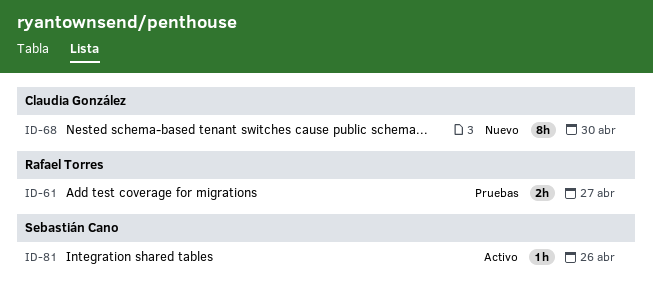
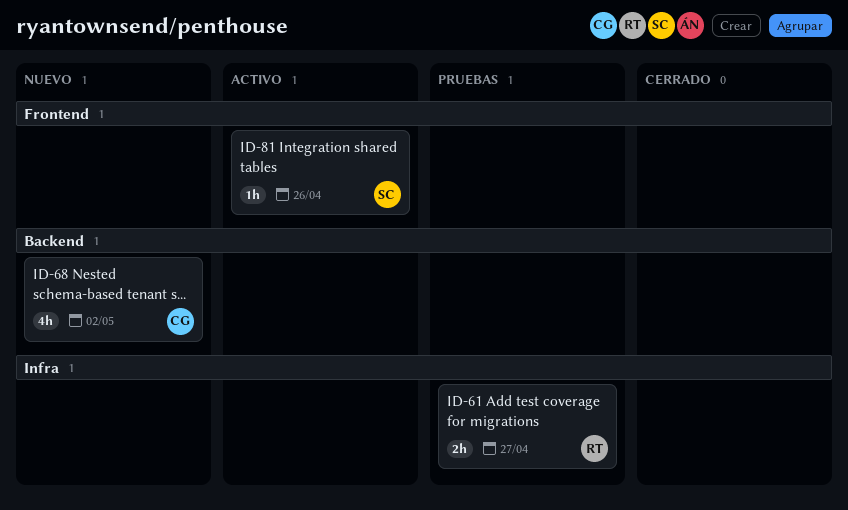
ID-68, estimate: 8h -> 4h
ID-68, due: Apr 30 -> May 2

